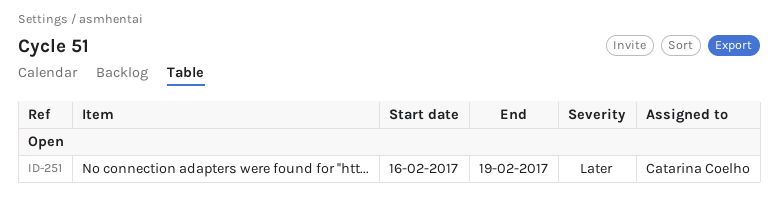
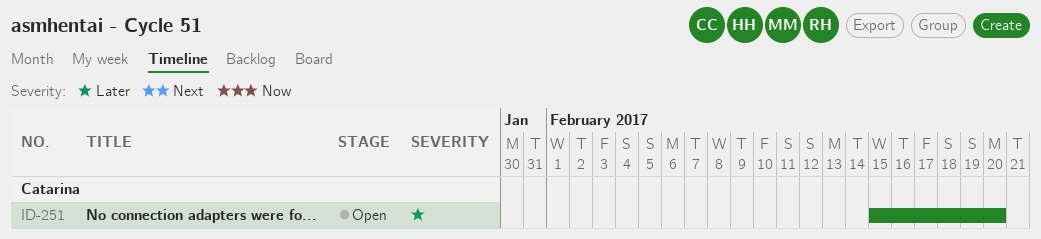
ID-251, start: Feb 16 -> Feb 15
ID-251, due: Feb 19 -> Feb 20

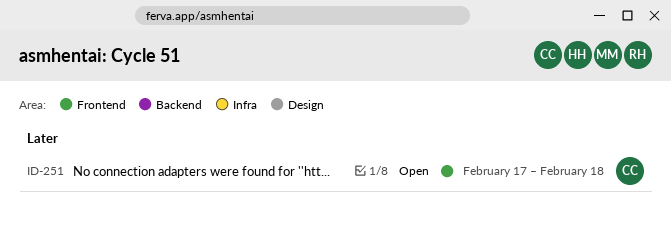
ID-251, start: Feb 15 -> Feb 17
ID-251, due: Feb 20 -> Feb 18

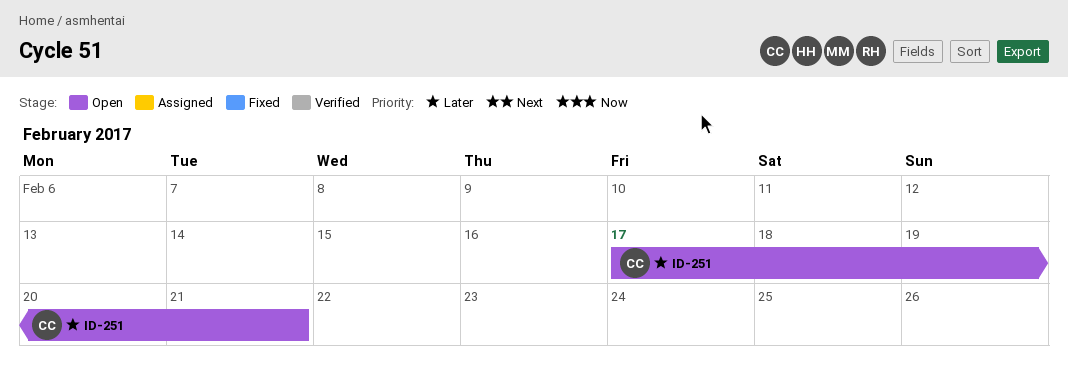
ID-251, due: Feb 18 -> Feb 21

